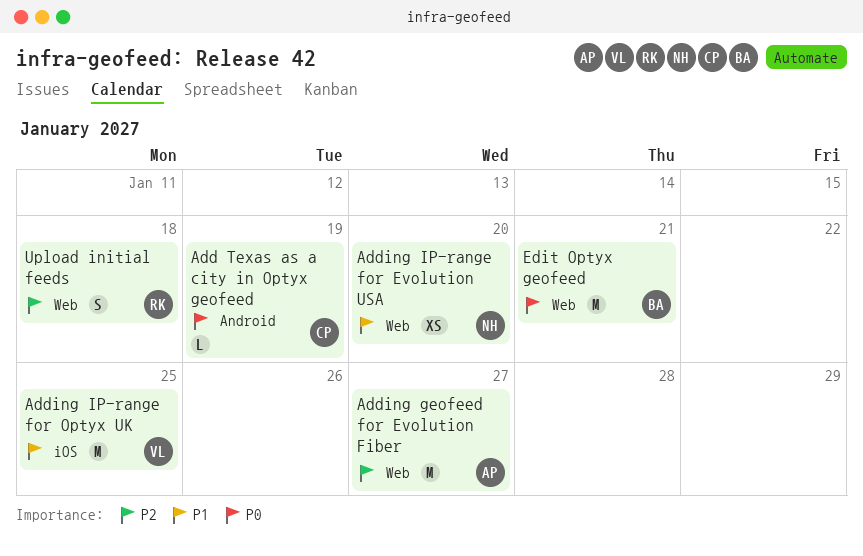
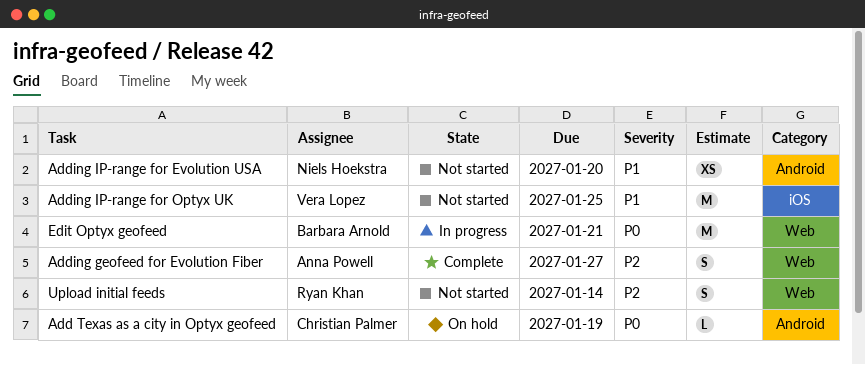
Adding geofeed for Evolution Fiber, estimate: M -> S
Adding IP-range for Evolution USA, label: Web -> Android
Upload initial feeds, due: Jan 18 -> Jan 14

